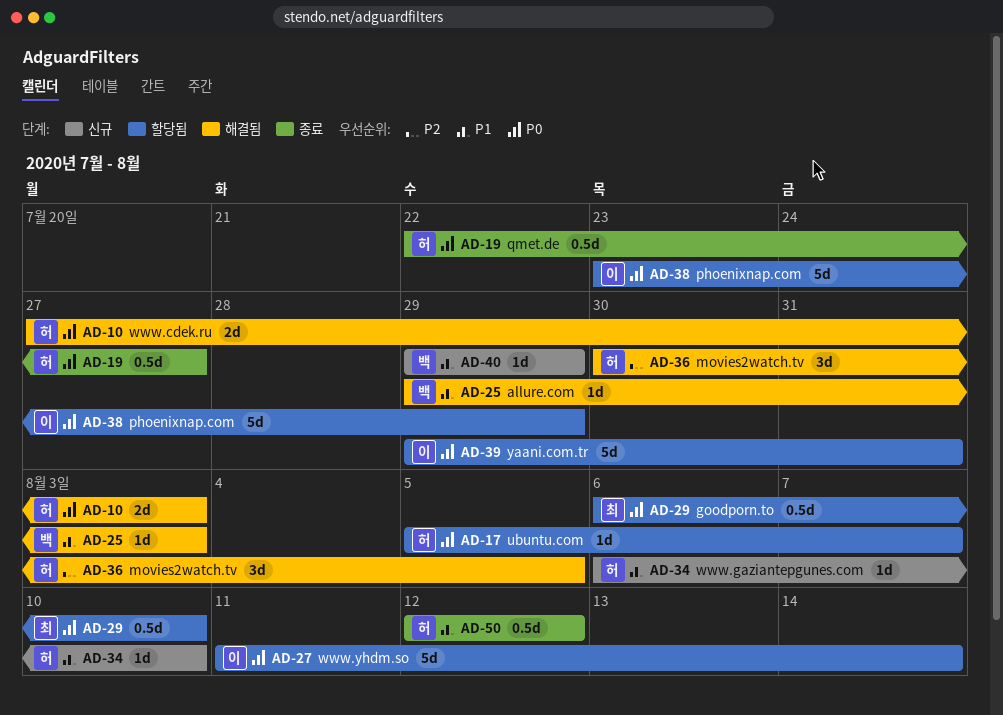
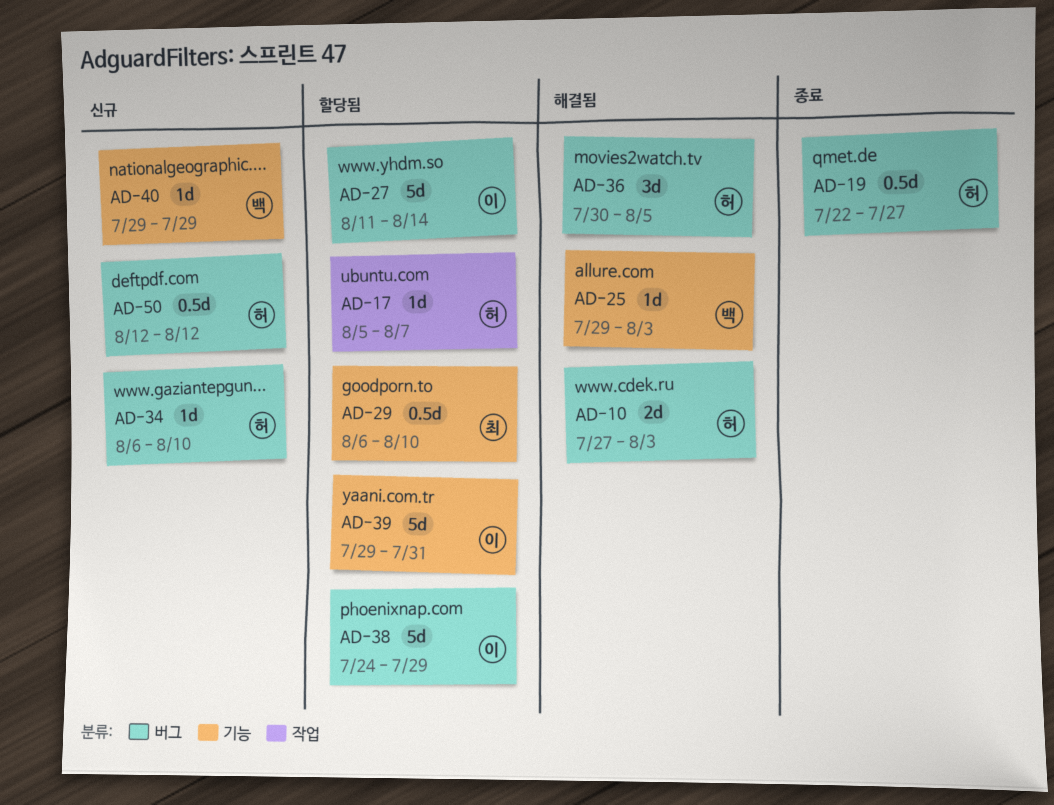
AD-38, start: Jul 23 -> Jul 24
AD-50, status: 종료 -> 신규

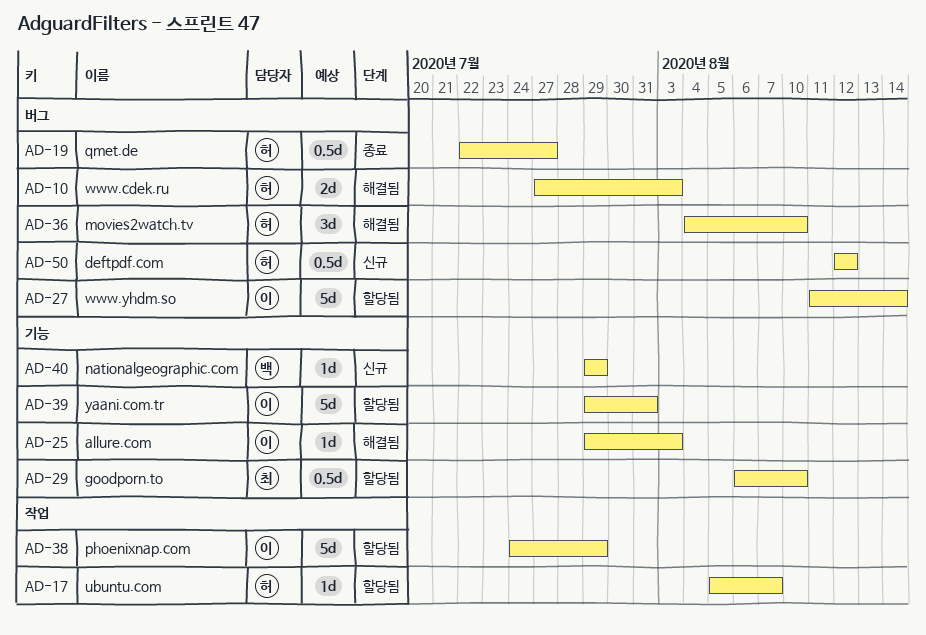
AD-25, owner: 백 -> 이
AD-34: present -> none
AD-36, start: Jul 30 -> Aug 4
AD-36, due: Aug 5 -> Aug 10
AD-38, label: 버그 -> 작업

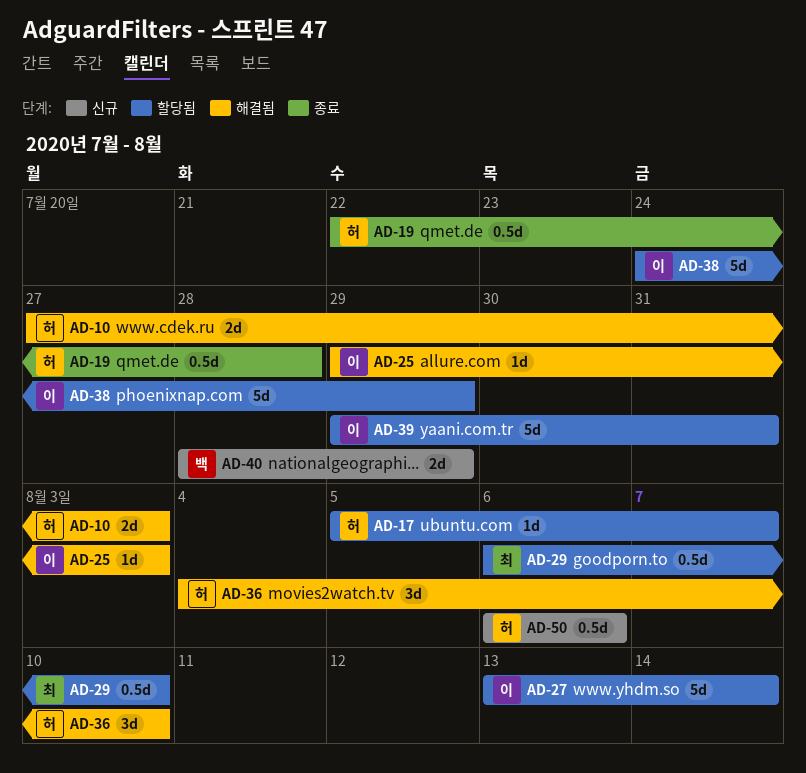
AD-19, due: Jul 27 -> Jul 28
AD-27, start: Aug 11 -> Aug 13
AD-40, estimate: 1d -> 2d
AD-40, start: Jul 29 -> Jul 28
AD-50, start: Aug 12 -> Aug 6
AD-50, due: Aug 12 -> Aug 6

